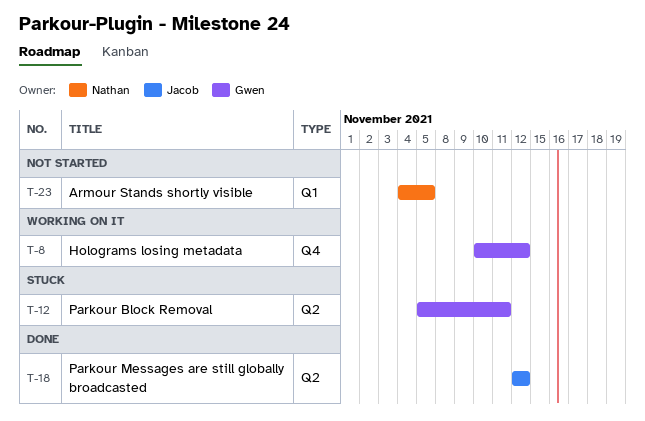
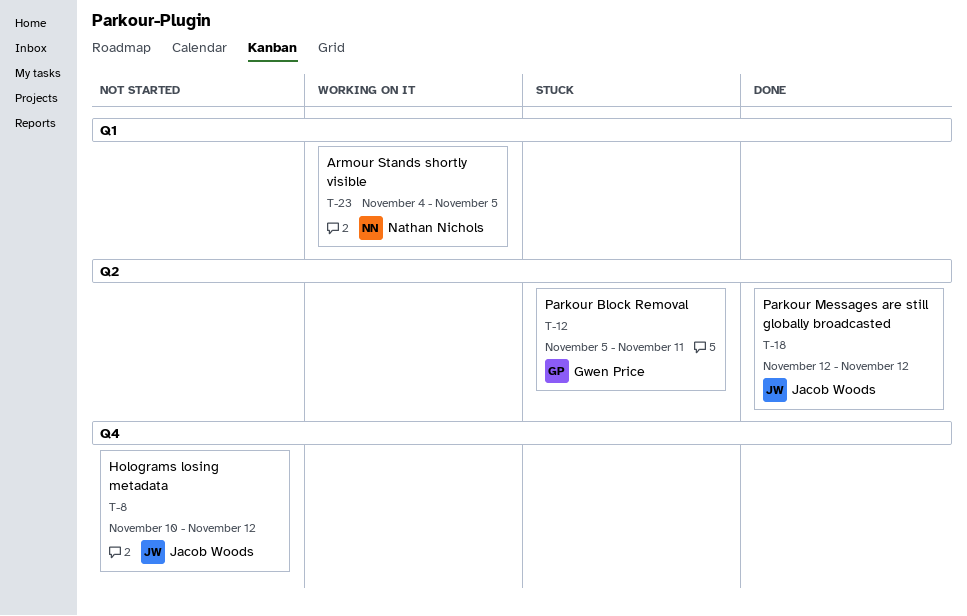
T-8, status: Working on it -> Not started
T-8, owner: Gwen Price -> Jacob Woods
T-23, status: Not started -> Working on it

